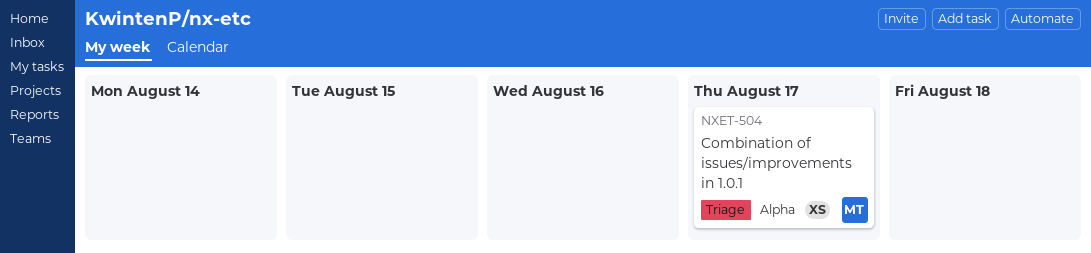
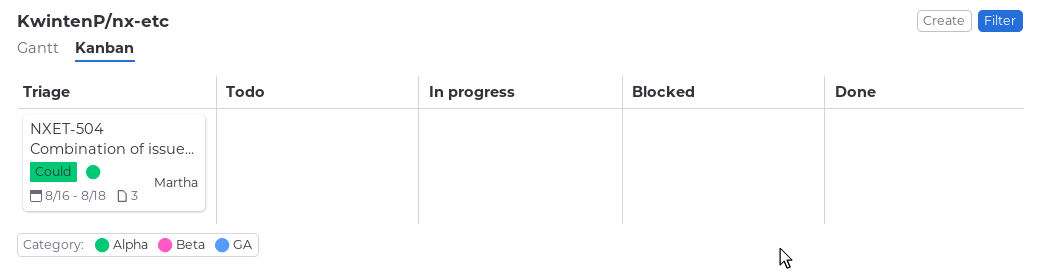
NXET-504, due: Aug 17 -> Aug 18

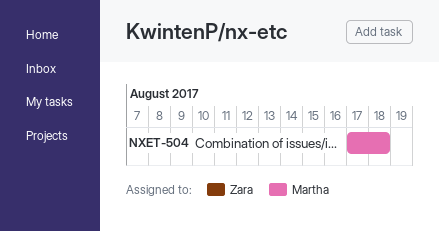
NXET-504, start: Aug 16 -> Aug 17

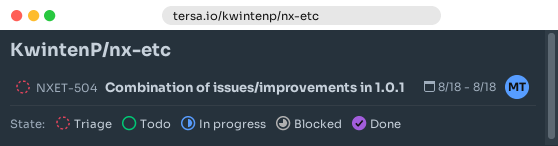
NXET-504, start: Aug 17 -> Aug 18

